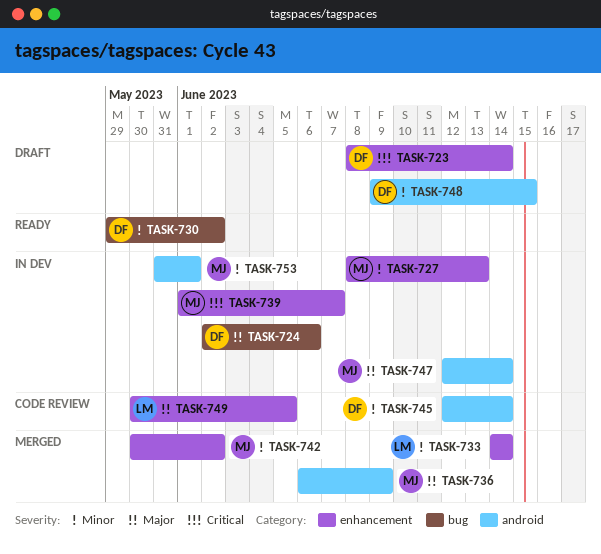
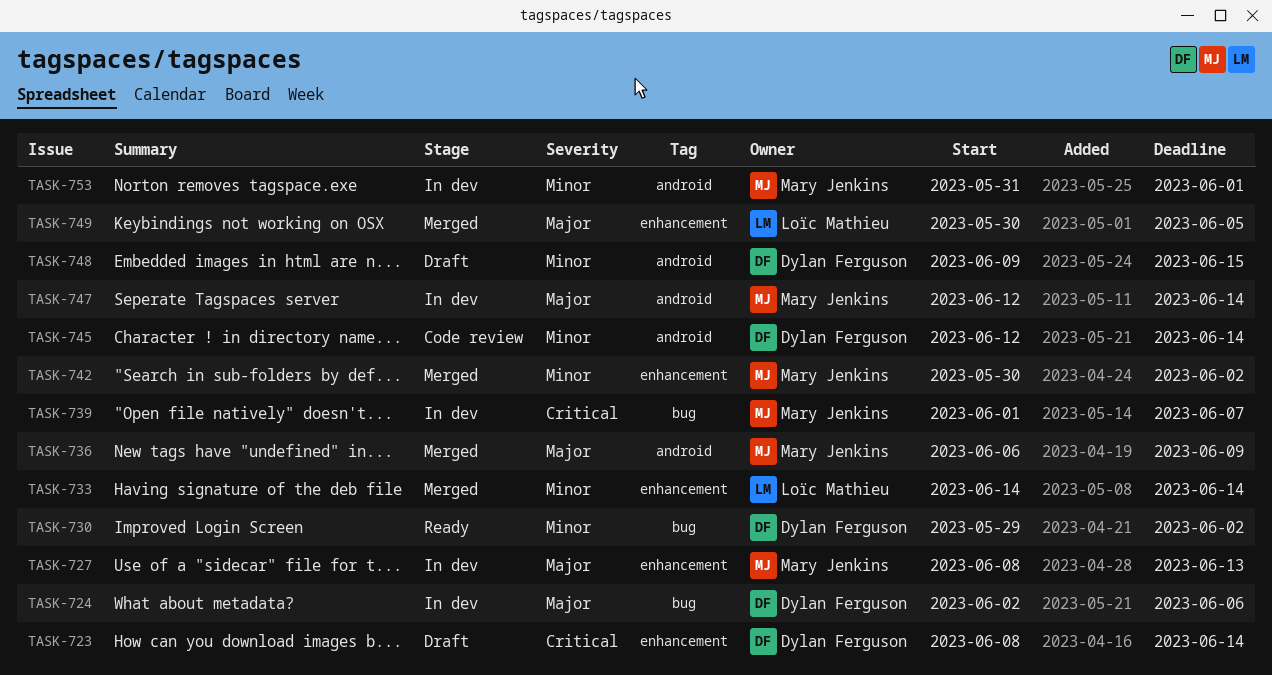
TASK-727, priority: Minor -> Major
TASK-739, label: enhancement -> bug
TASK-749, status: Code review -> Merged

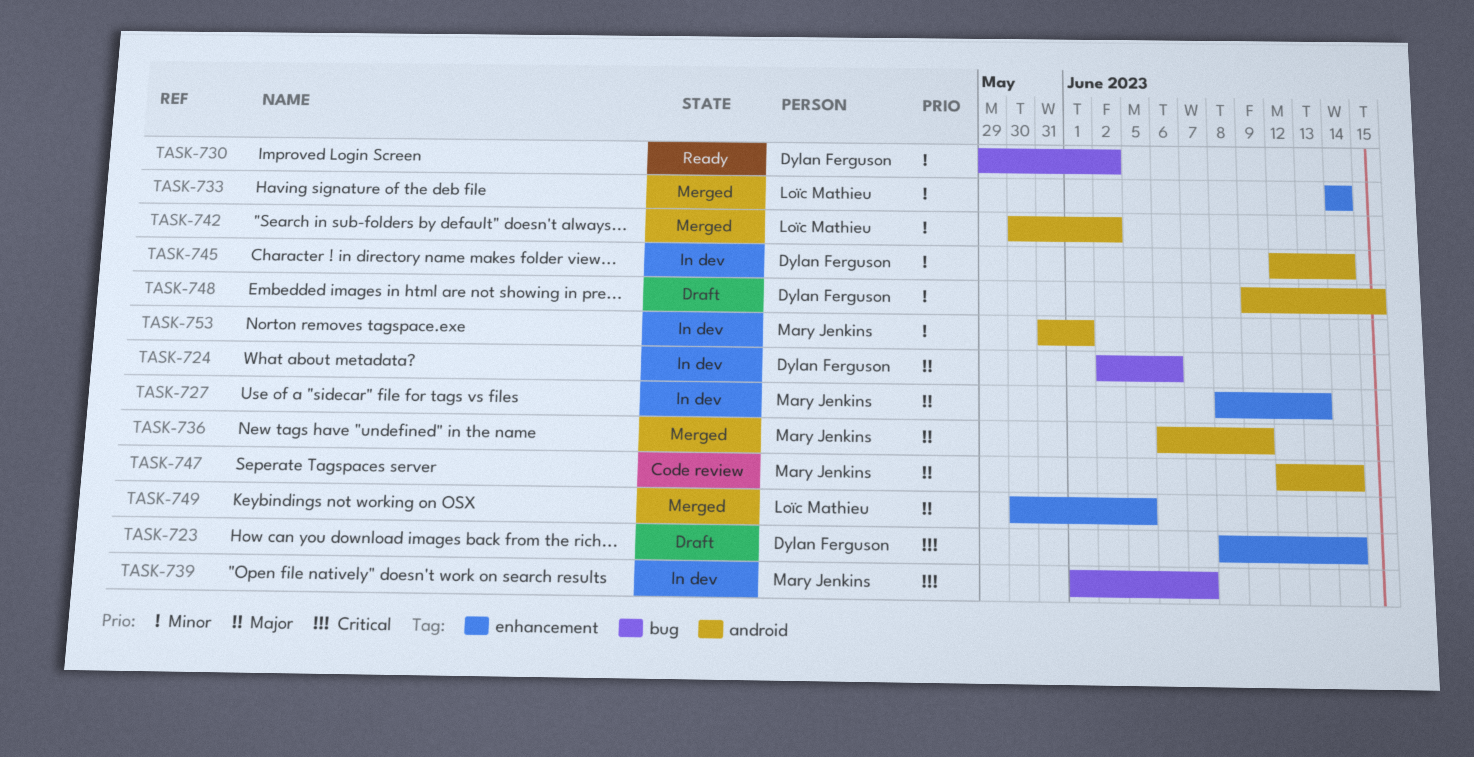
TASK-742, owner: Mary Jenkins -> Loïc Mathieu
TASK-742, label: enhancement -> android
TASK-745, status: Code review -> In dev
TASK-747, status: In dev -> Code review

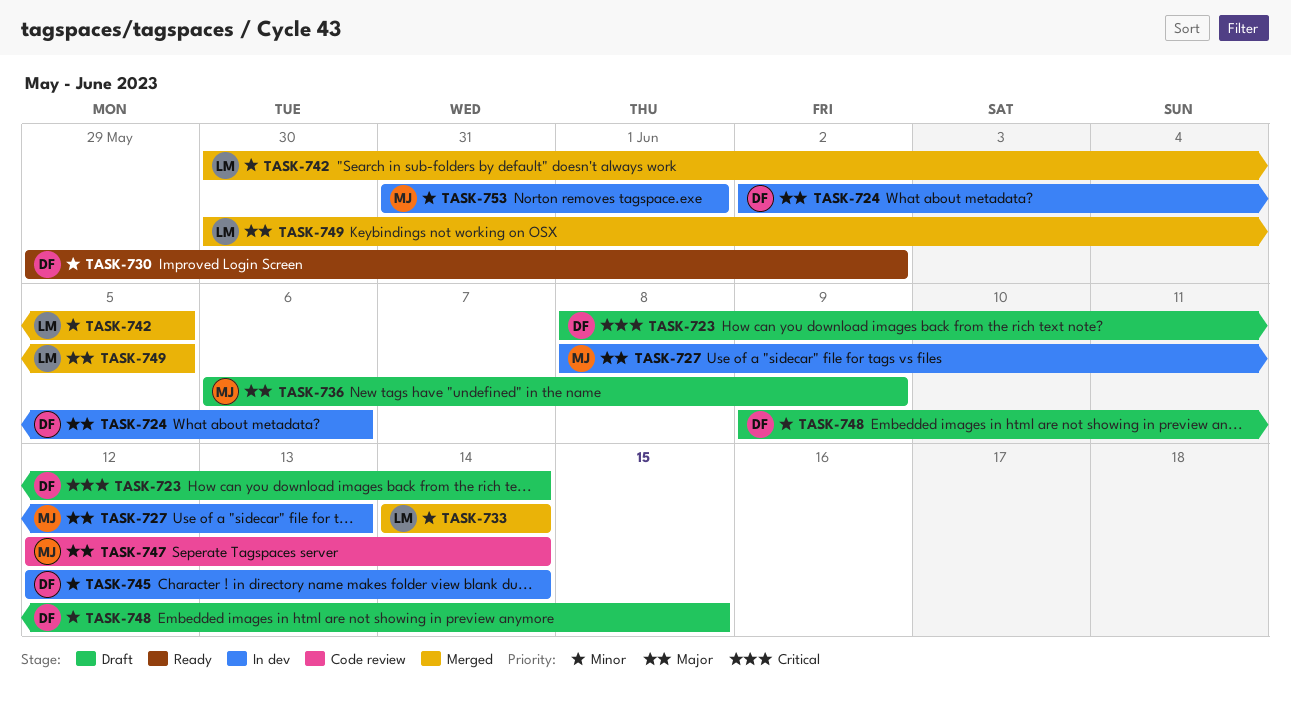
TASK-736, status: Merged -> Draft
TASK-739: present -> none
TASK-742, due: Jun 2 -> Jun 5

